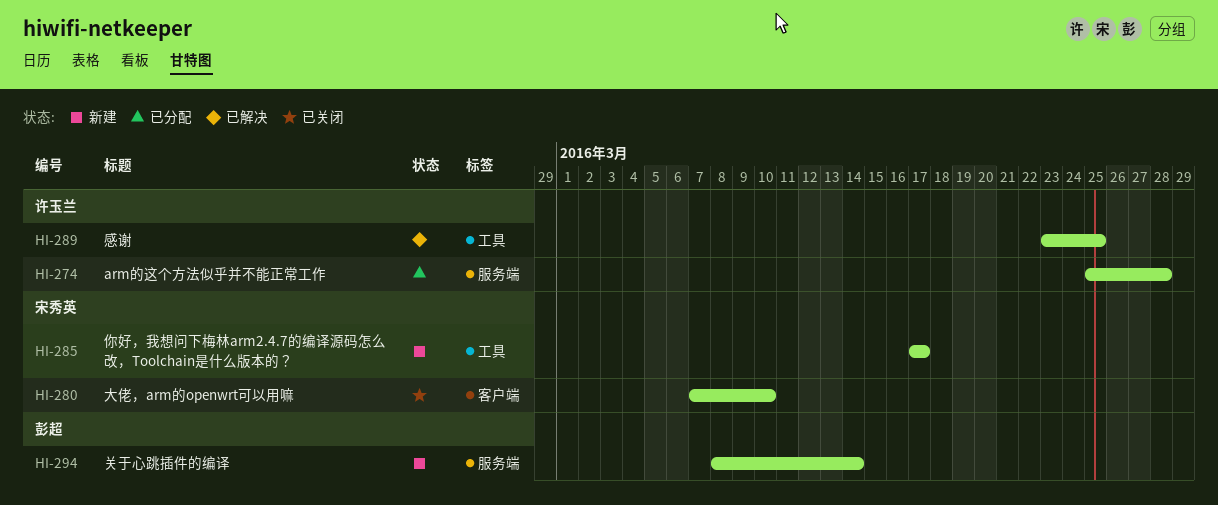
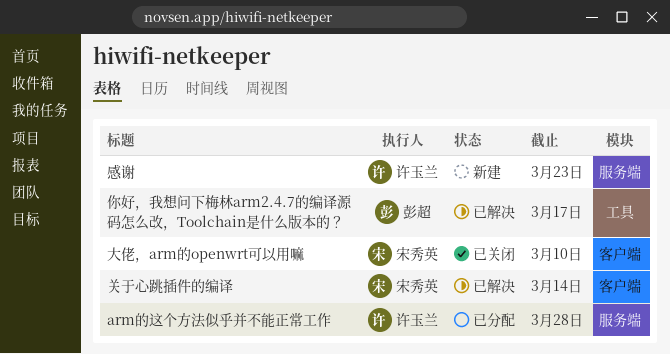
你好，我想问下梅林arm2.4.7的编译源码怎么改，Toolchain是什么版本的？, status: 新建 -> 已解决
你好，我想问下梅林arm2.4.7的编译源码怎么改，Toolchain是什么版本的？, owner: 宋秀英 -> 彭超
关于心跳插件的编译, status: 新建 -> 已解决
关于心跳插件的编译, owner: 彭超 -> 宋秀英
关于心跳插件的编译, label: 服务端 -> 客户端
感谢, status: 已解决 -> 新建
感谢, label: 工具 -> 服务端
感谢, due: Mar 25 -> Mar 23

